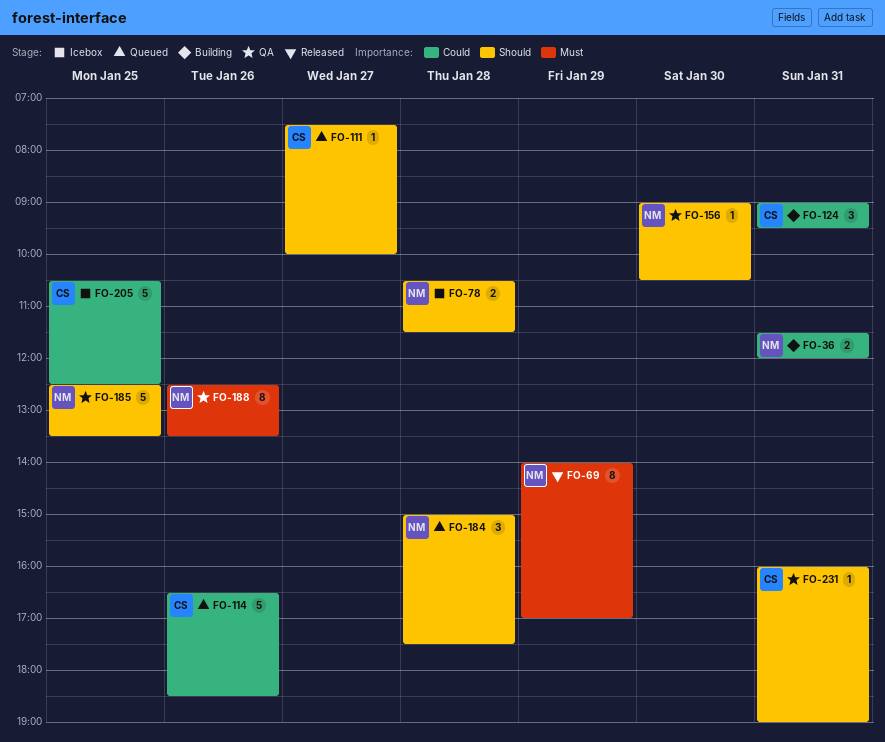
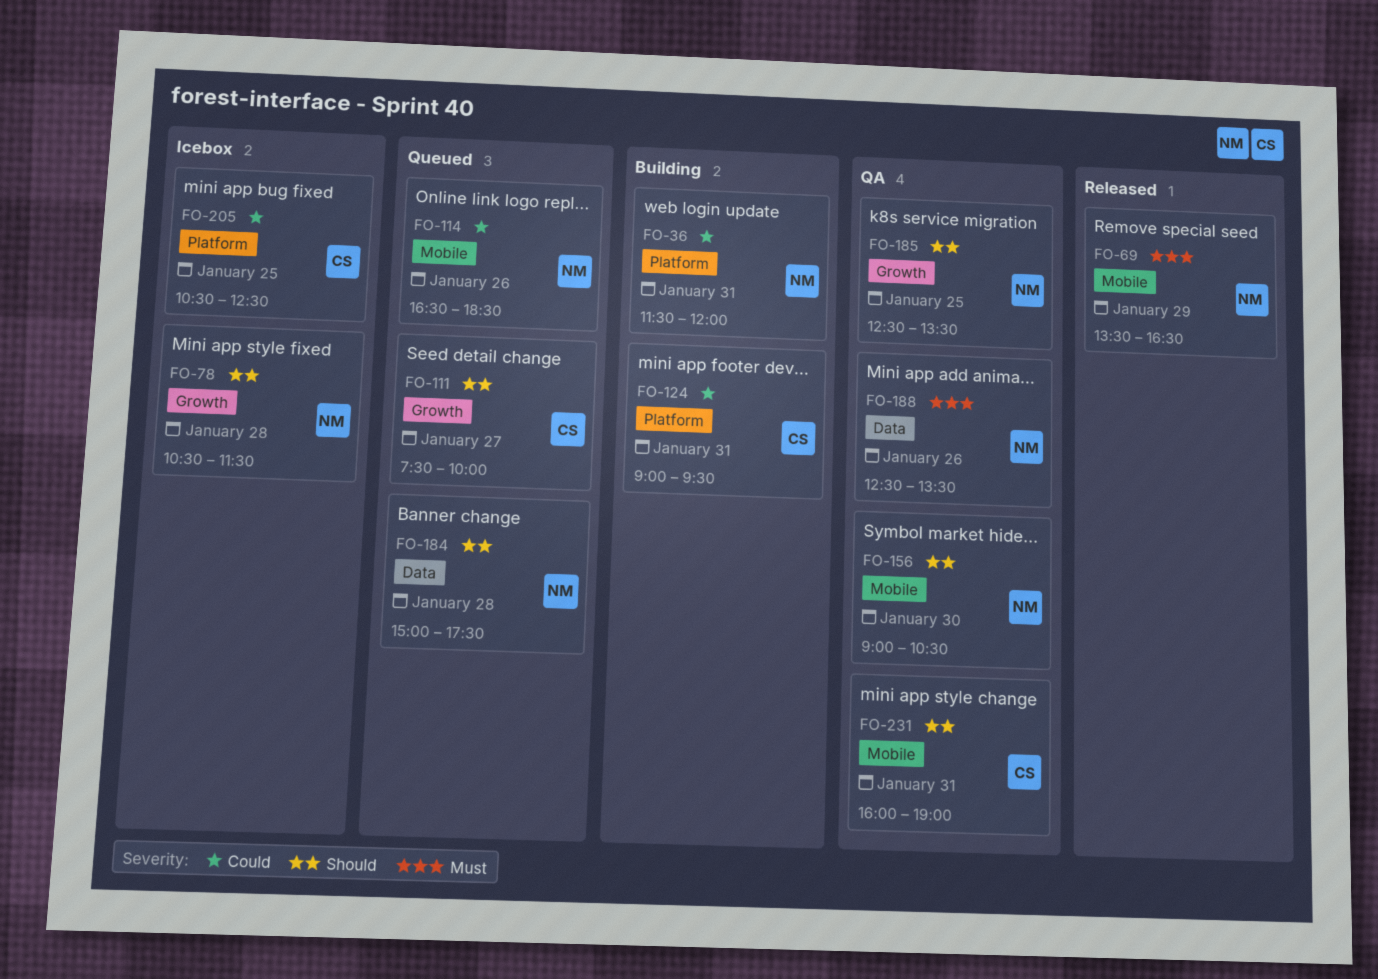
FO-69, begins: 14:00 -> 13:30
FO-69, ends: 17:00 -> 16:30
FO-114, owner: CS -> NM

